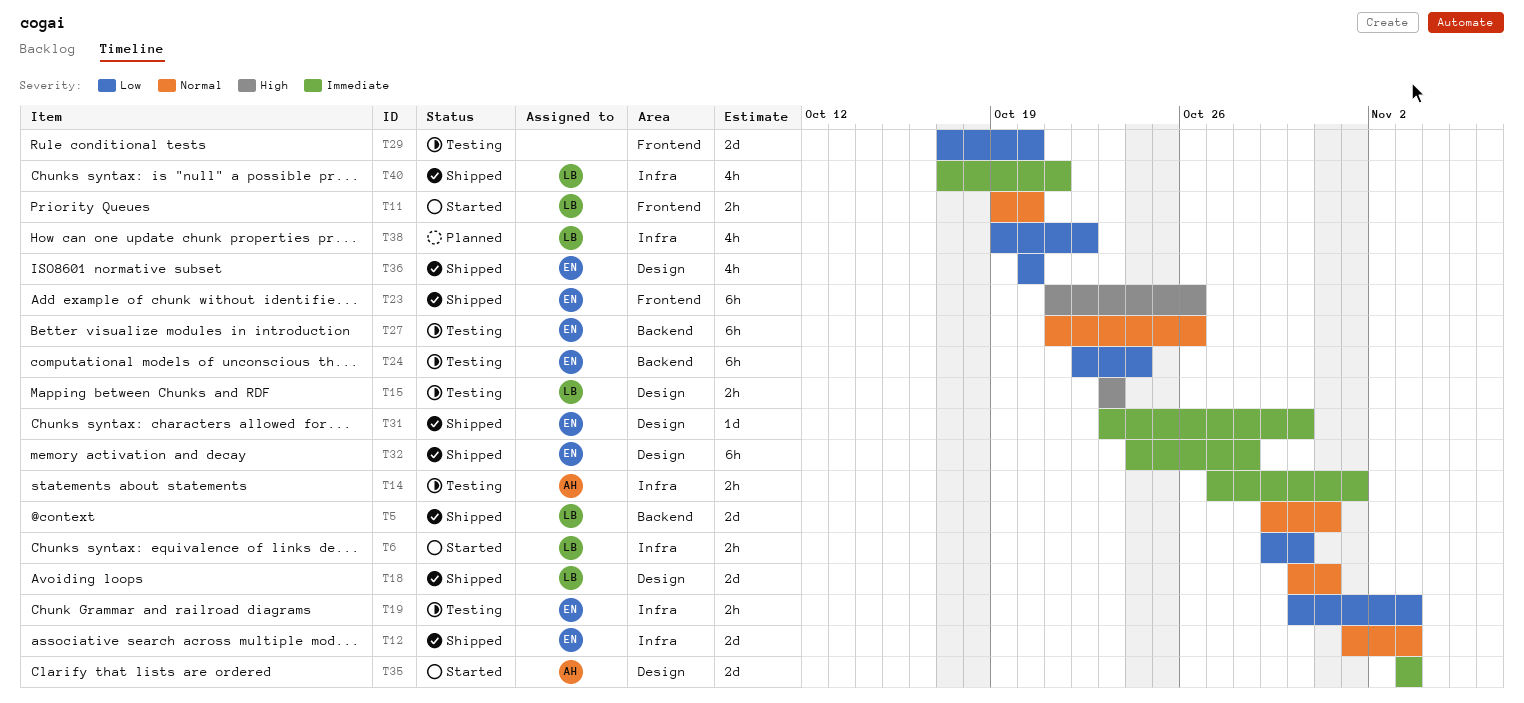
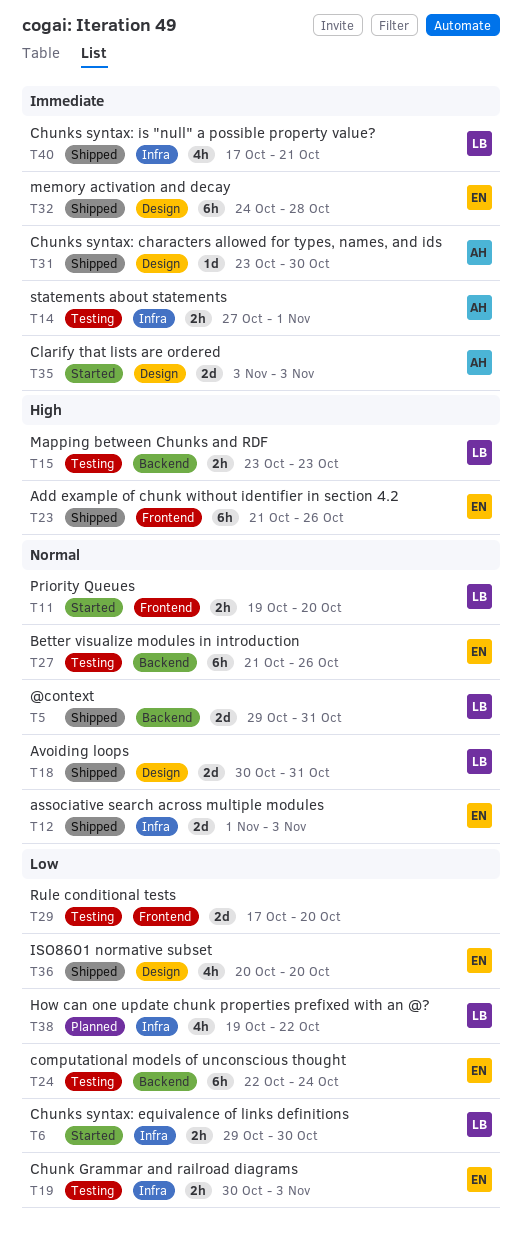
T15, label: Design -> Backend
T31, owner: EN -> AH

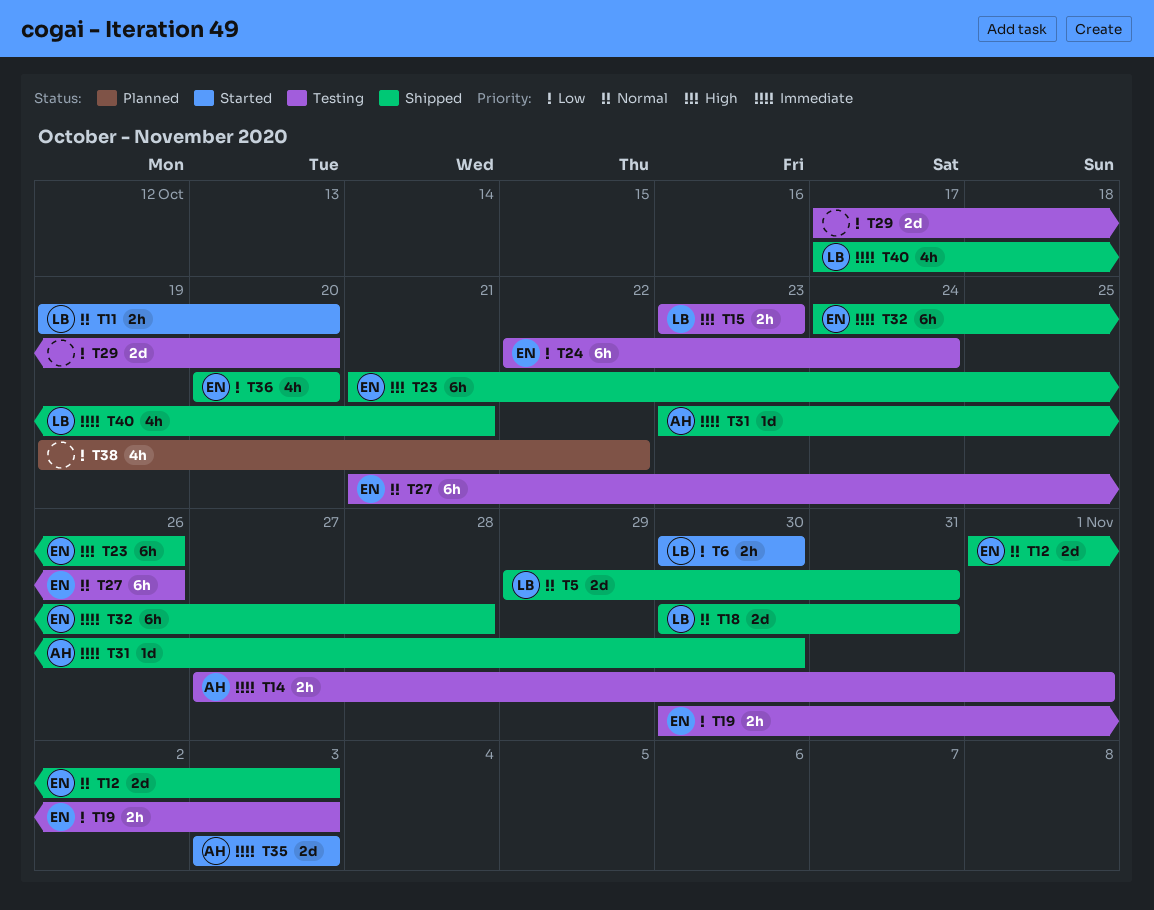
T6, start: Oct 29 -> Oct 30
T38, owner: LB -> none

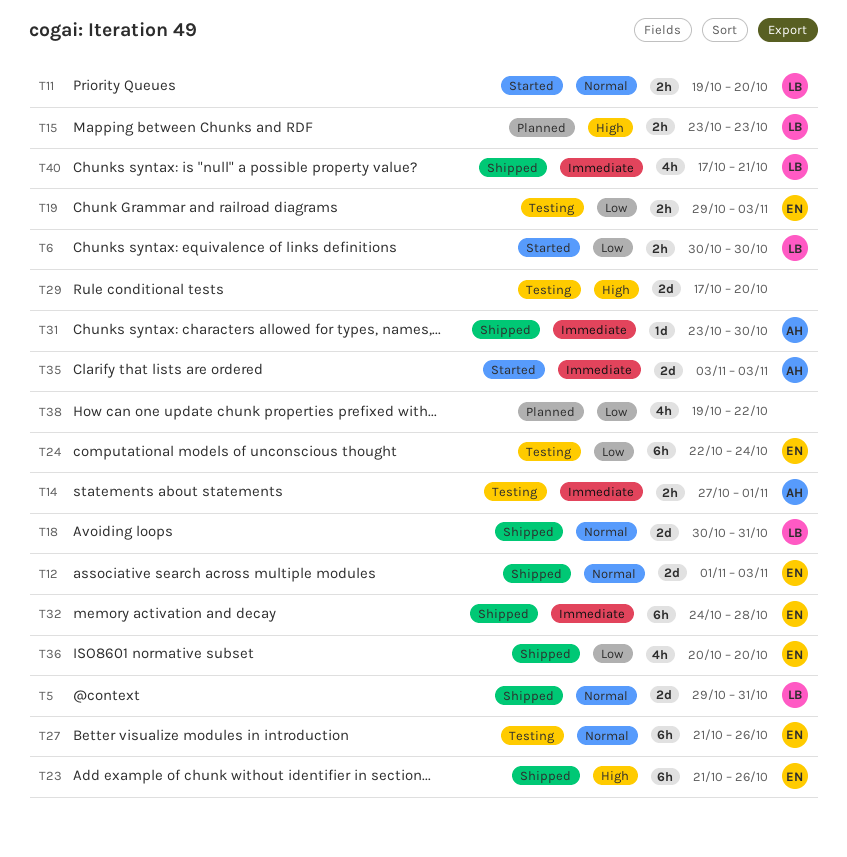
T15, status: Testing -> Planned
T19, start: Oct 30 -> Oct 29
T29, priority: Low -> High

